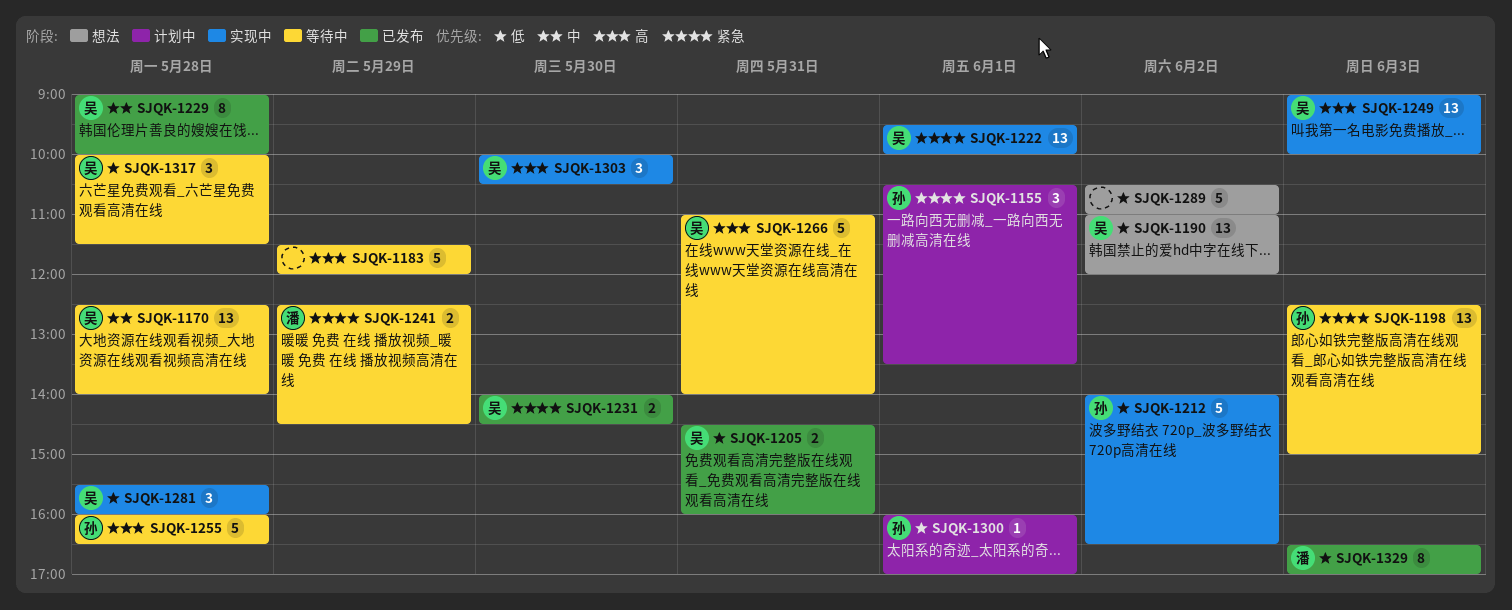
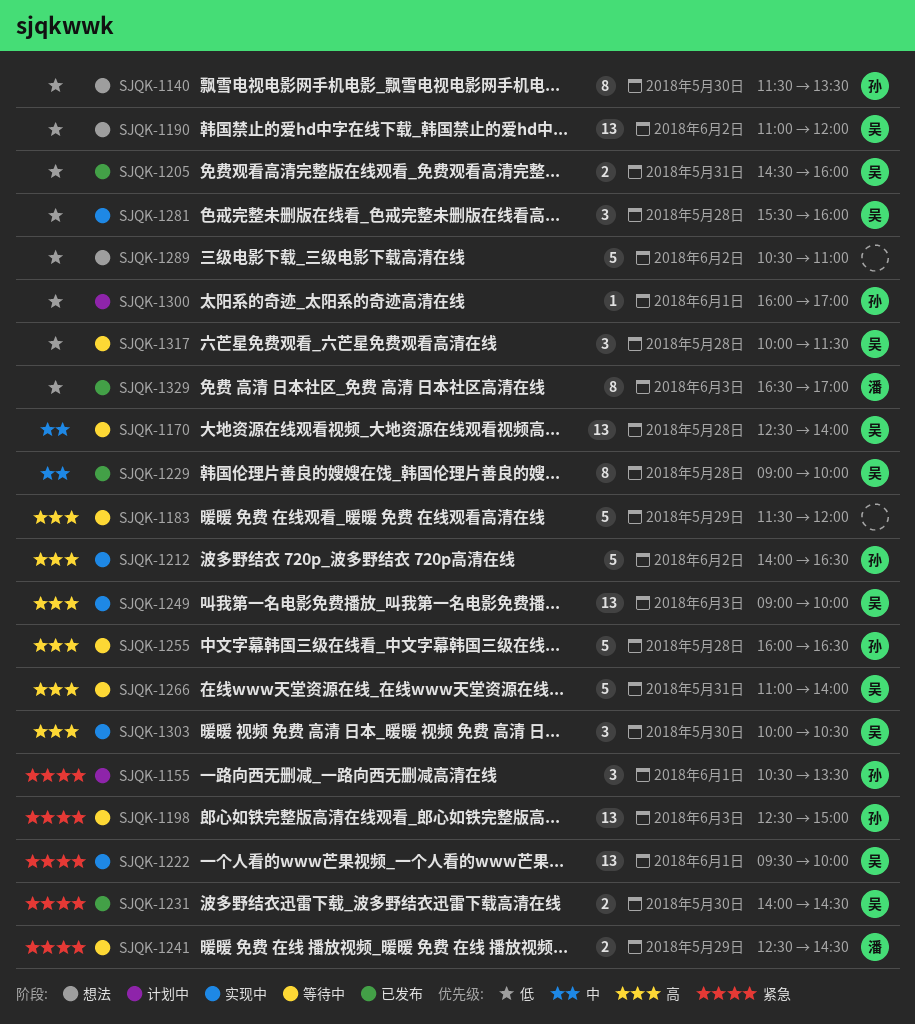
SJQK-1140: none -> present
SJQK-1212, priority: 低 -> 高

